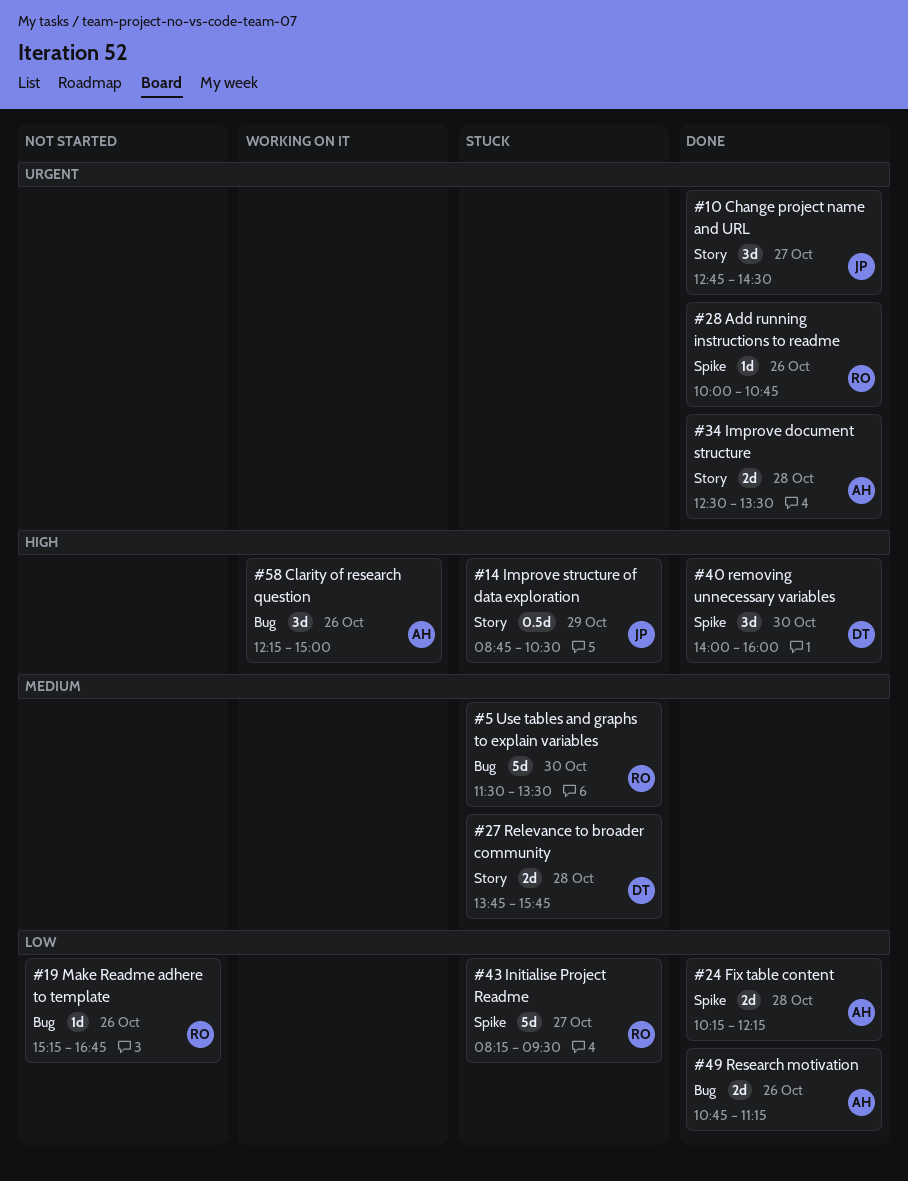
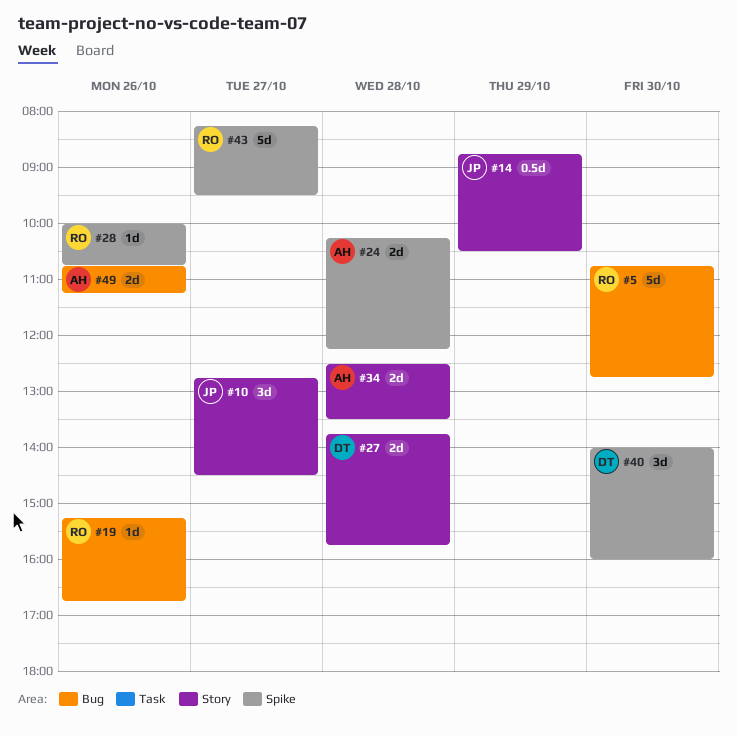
#5, begins: 11:30 -> 10:45
#5, ends: 13:30 -> 12:45
#58: present -> none

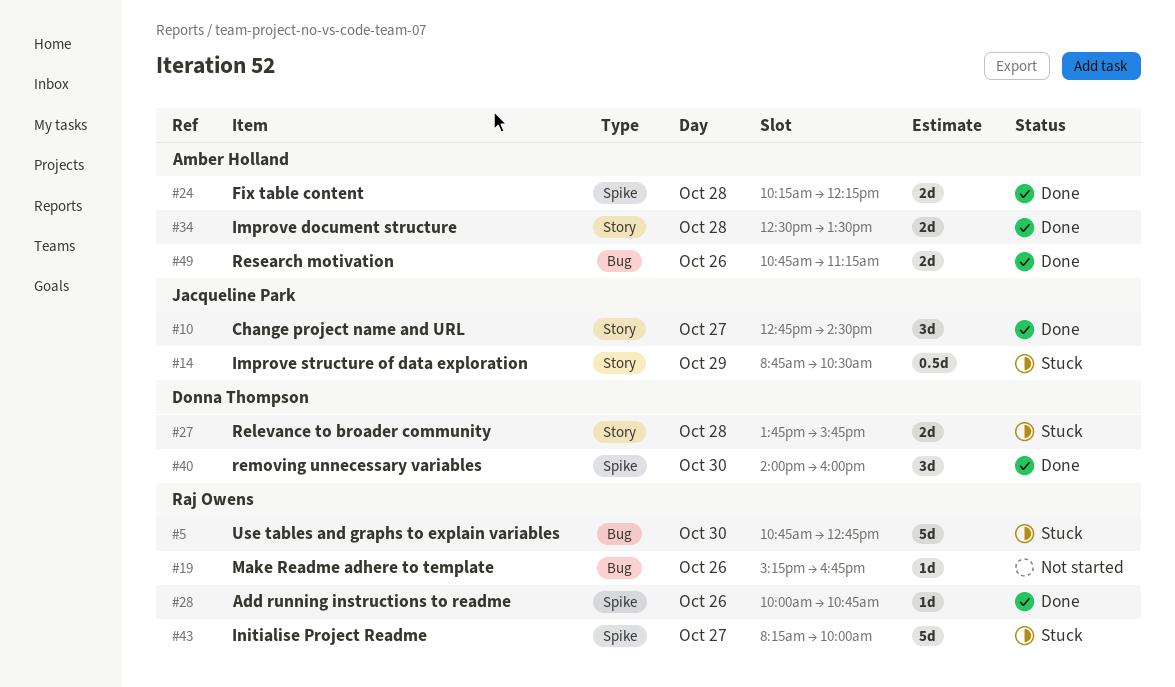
#43, ends: 09:30 -> 10:00

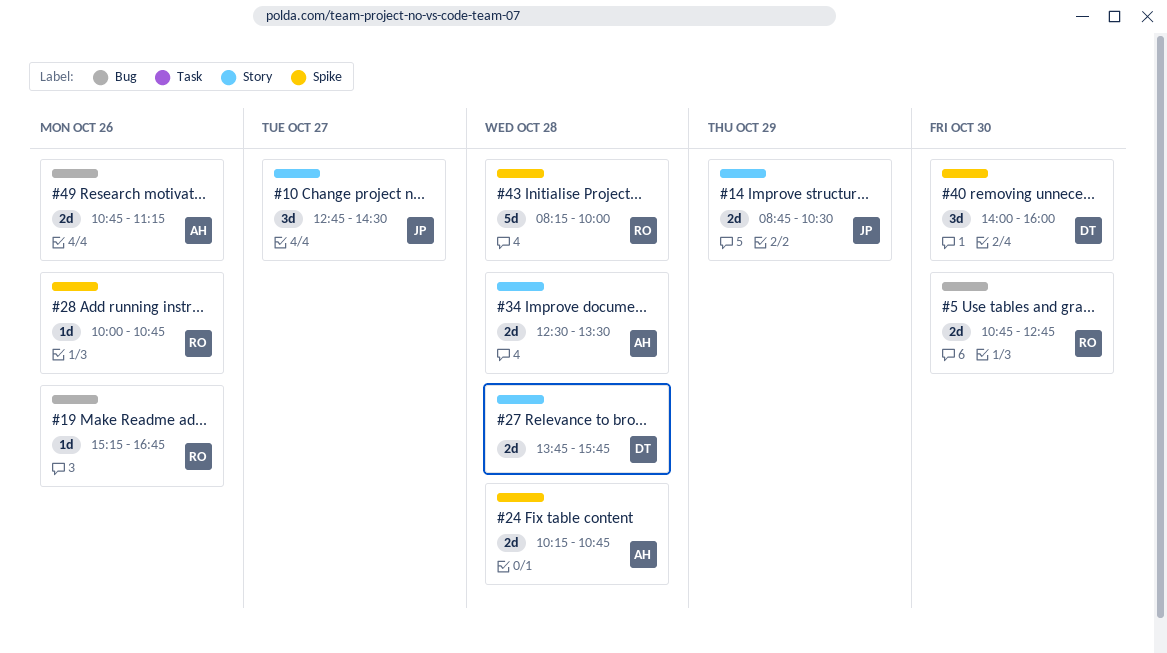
#5, estimate: 5d -> 2d
#14, estimate: 0.5d -> 2d
#24, ends: 12:15 -> 10:45
#43, day: Oct 27 -> Oct 28

